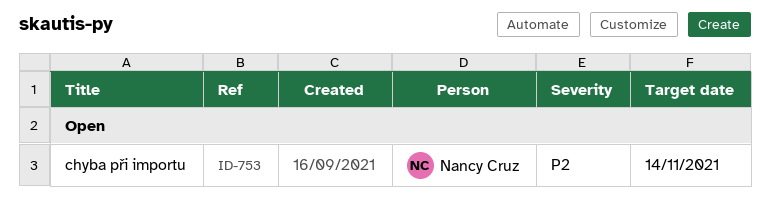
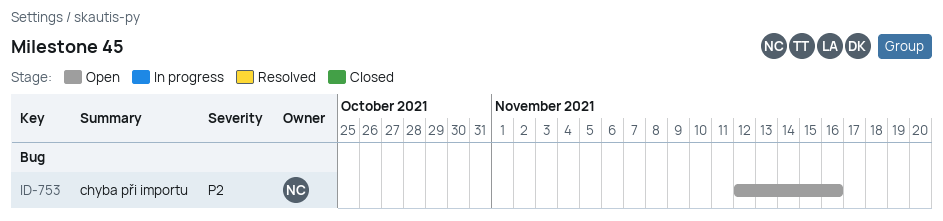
ID-753, due: Nov 14 -> Nov 16

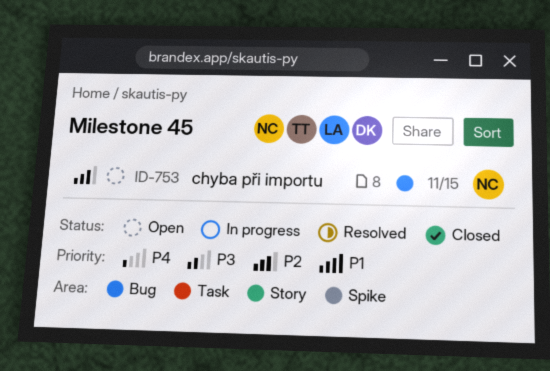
ID-753, due: Nov 16 -> Nov 15

